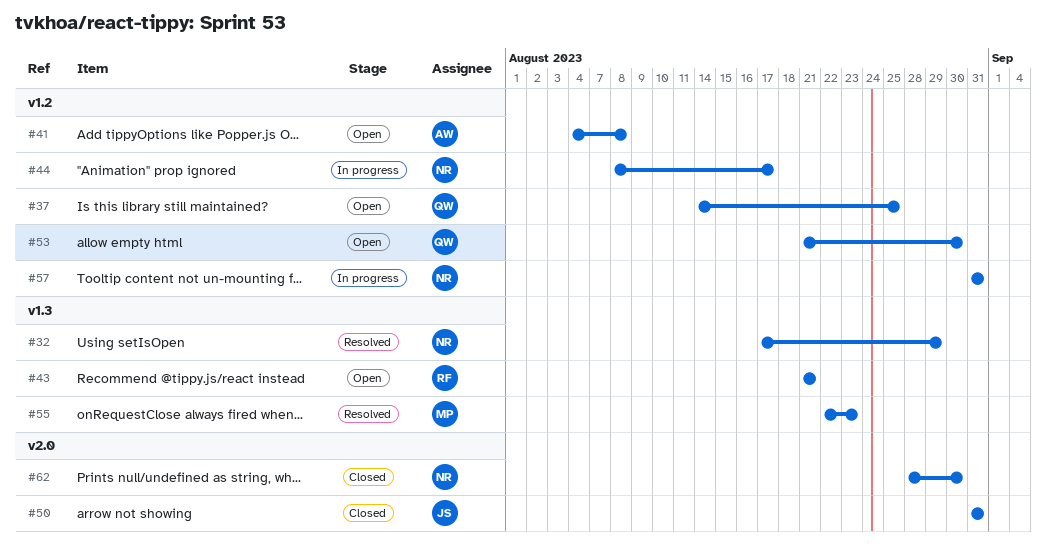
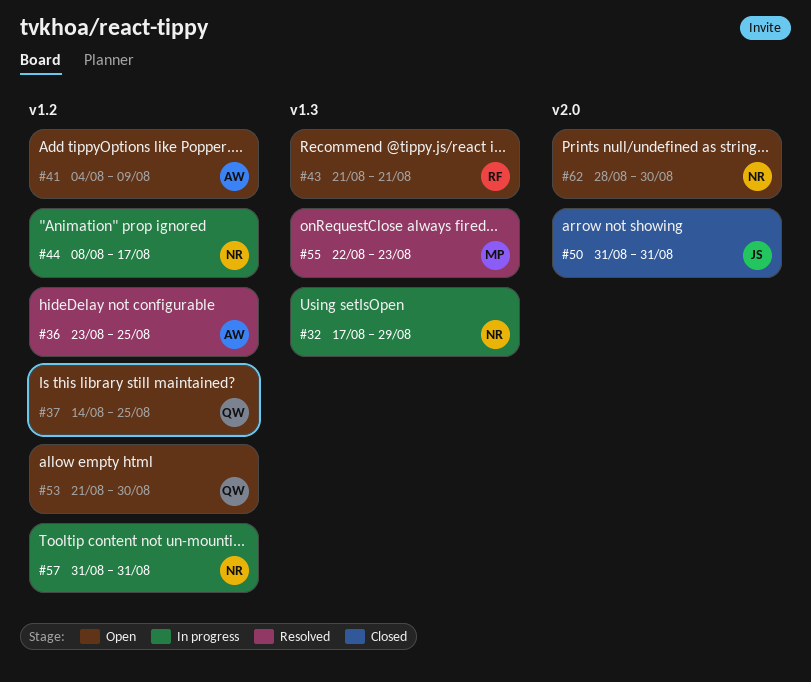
#32, status: Resolved -> In progress
#36: none -> present
#41, due: Aug 8 -> Aug 9
#62, status: Closed -> Open

